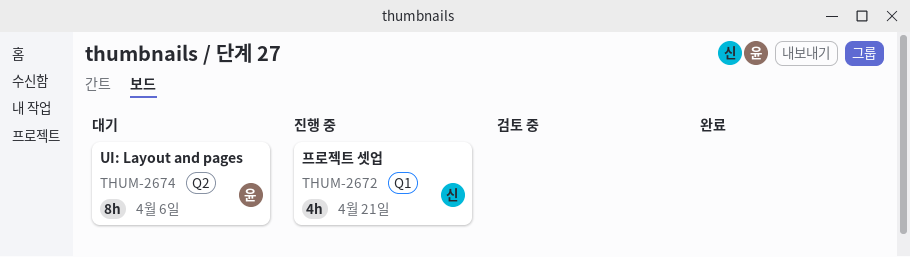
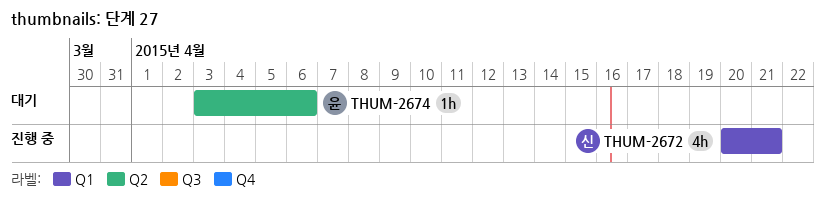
THUM-2674, estimate: 8h -> 1h

